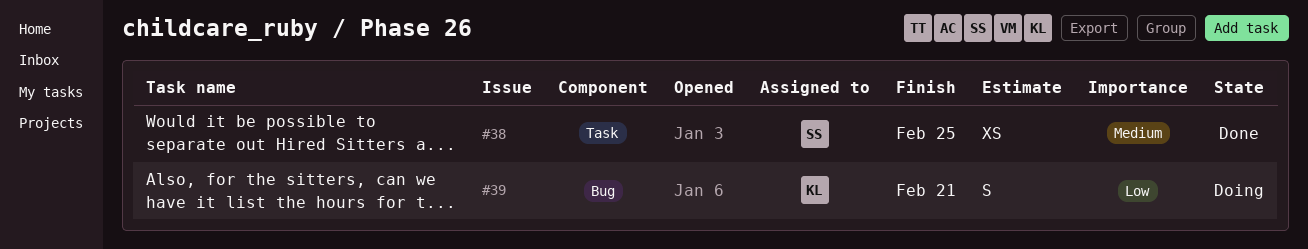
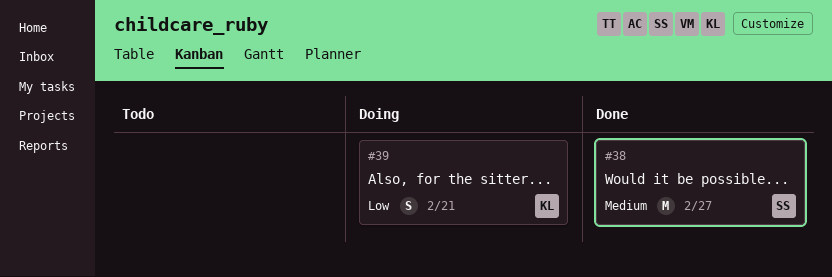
#38, estimate: XS -> M
#38, due: Feb 25 -> Feb 27

